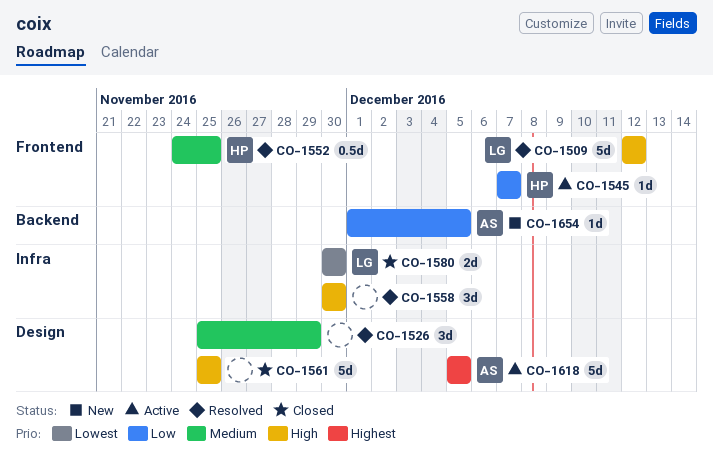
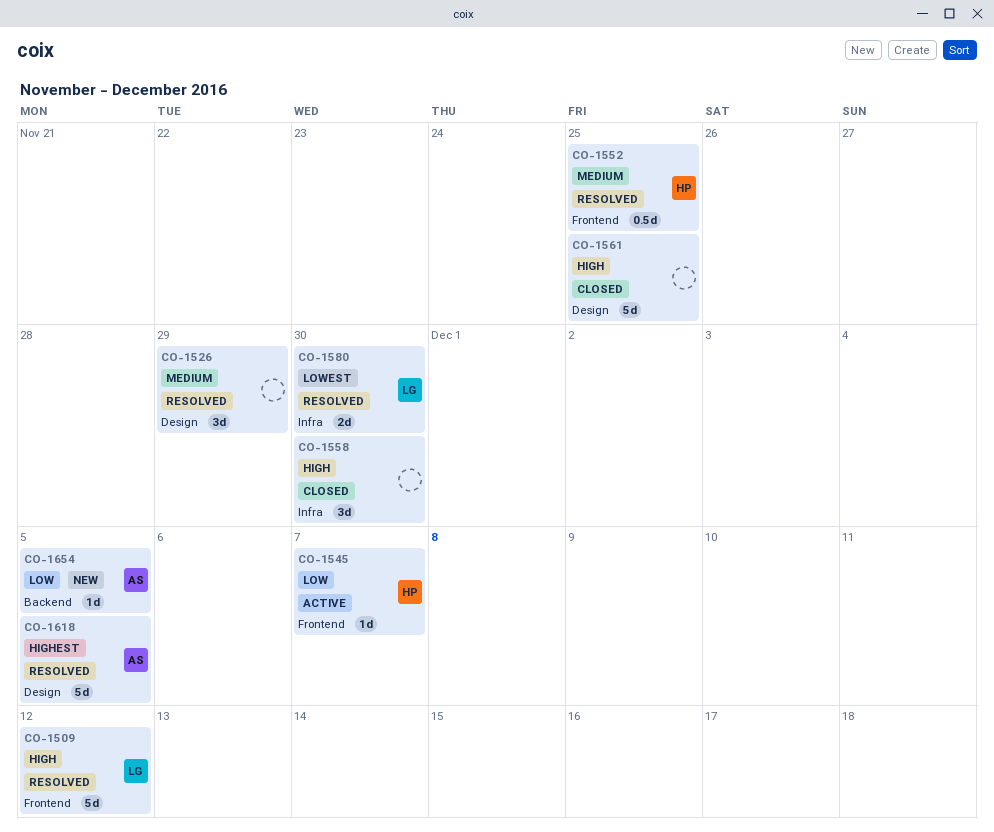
CO-1558, status: Resolved -> Closed
CO-1580, status: Closed -> Resolved
CO-1618, status: Active -> Resolved

